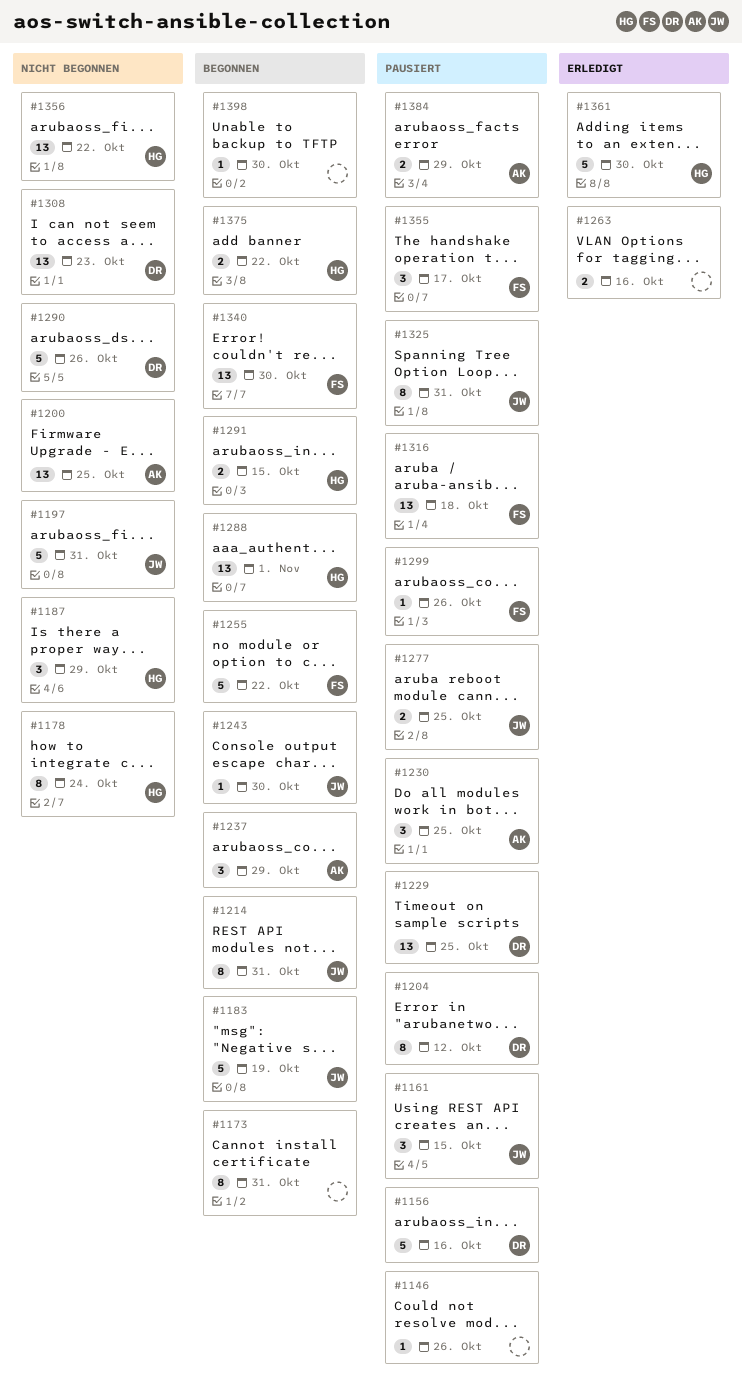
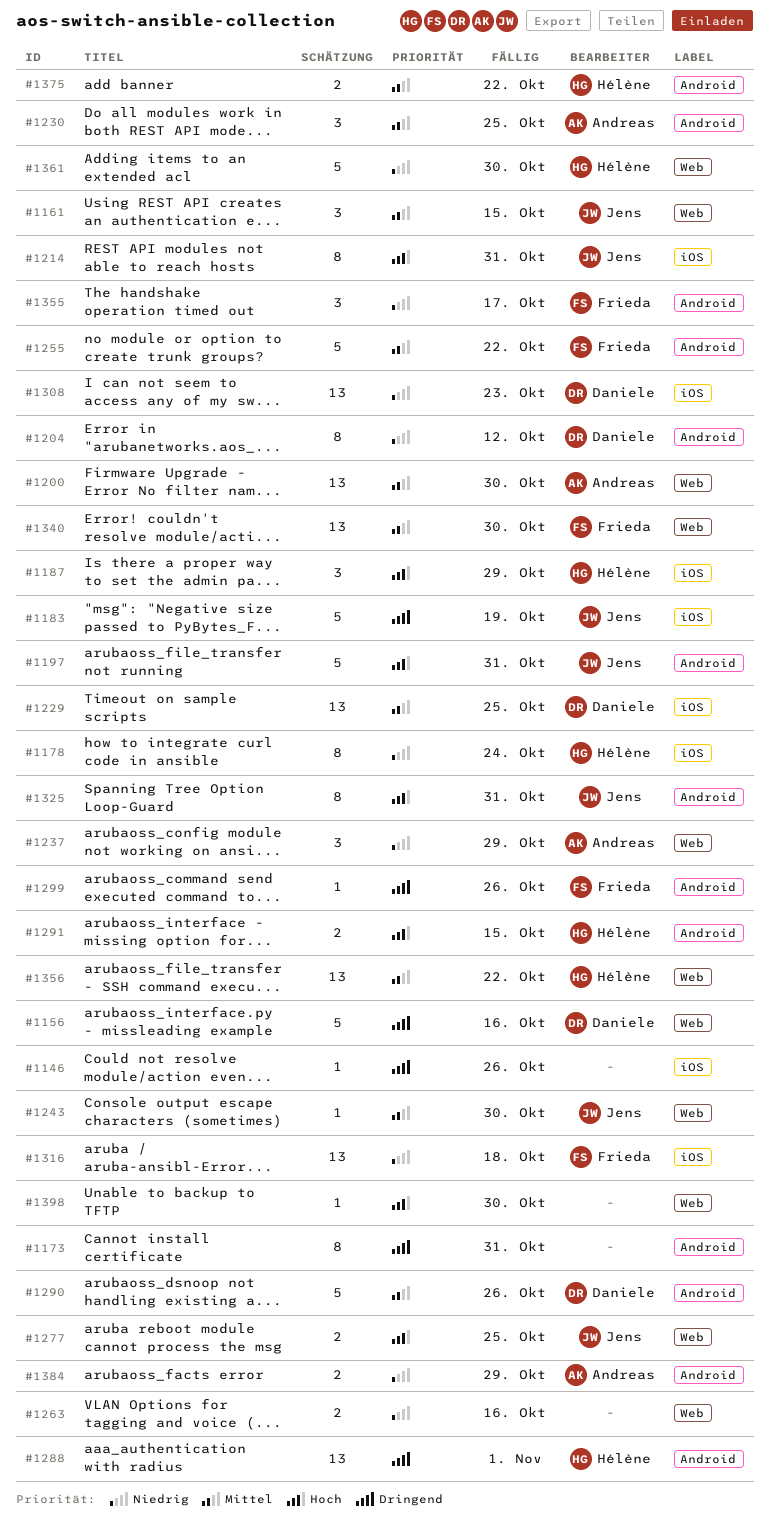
#1200, due: Oct 25 -> Oct 30

